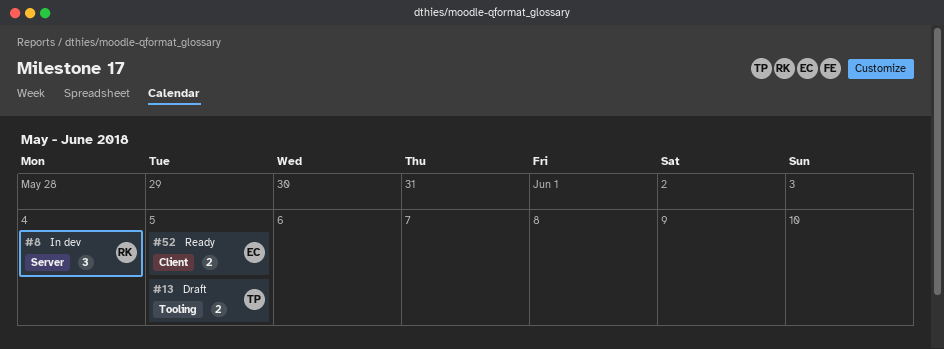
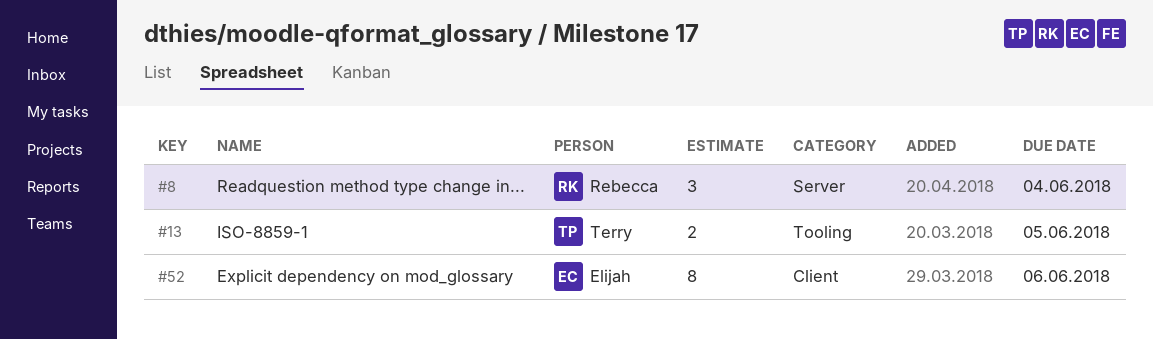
#52, estimate: 2 -> 8
#52, due: Jun 5 -> Jun 6

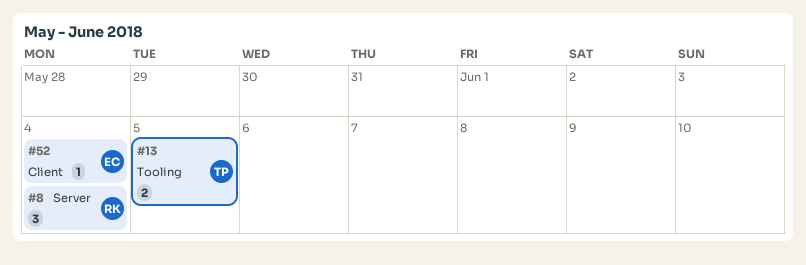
#52, estimate: 8 -> 1
#52, due: Jun 6 -> Jun 4

